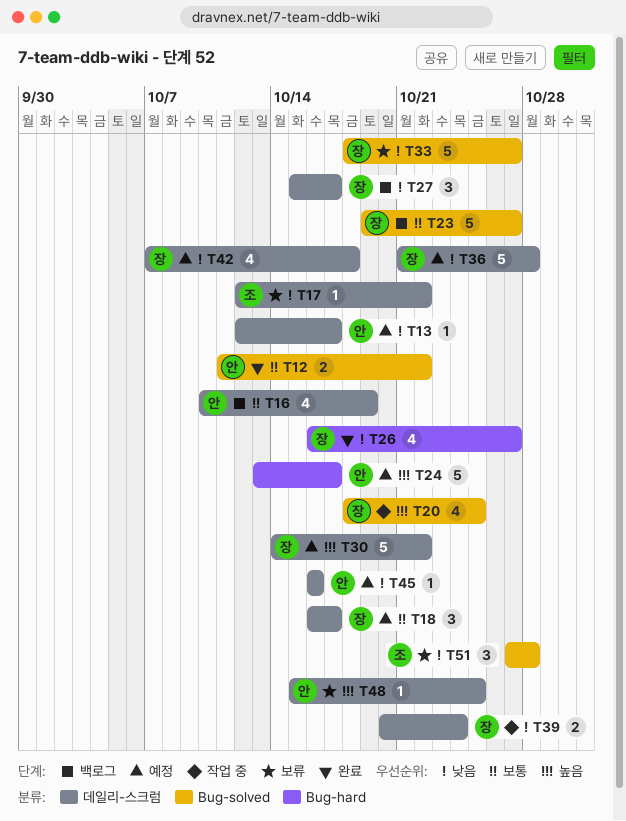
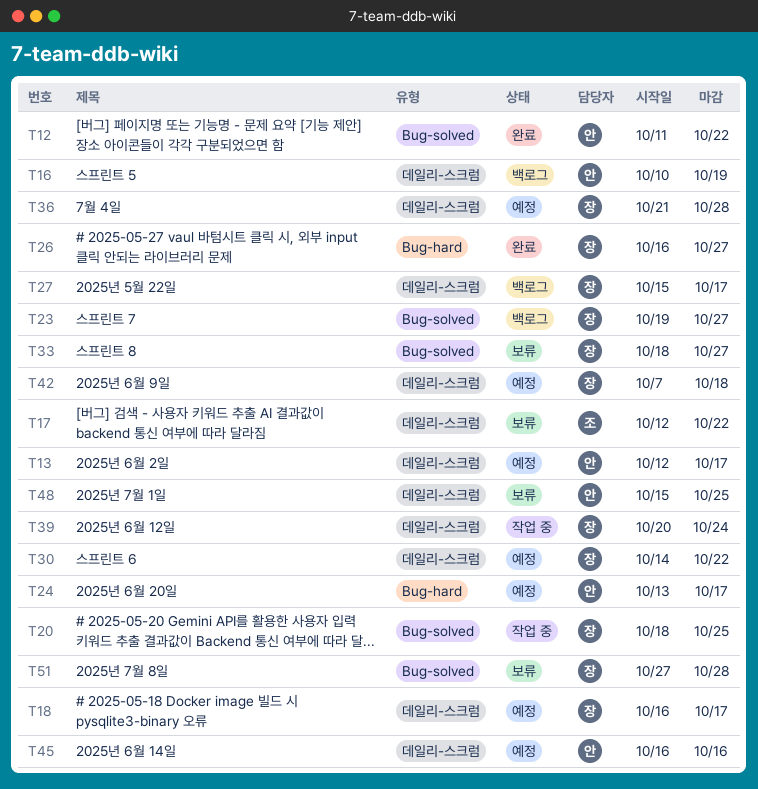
T51, owner: 조 -> 장

